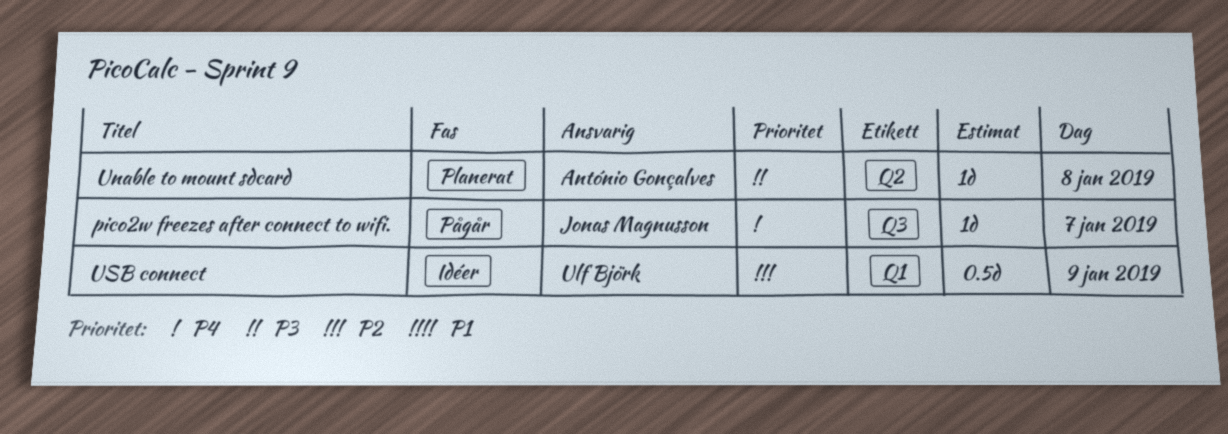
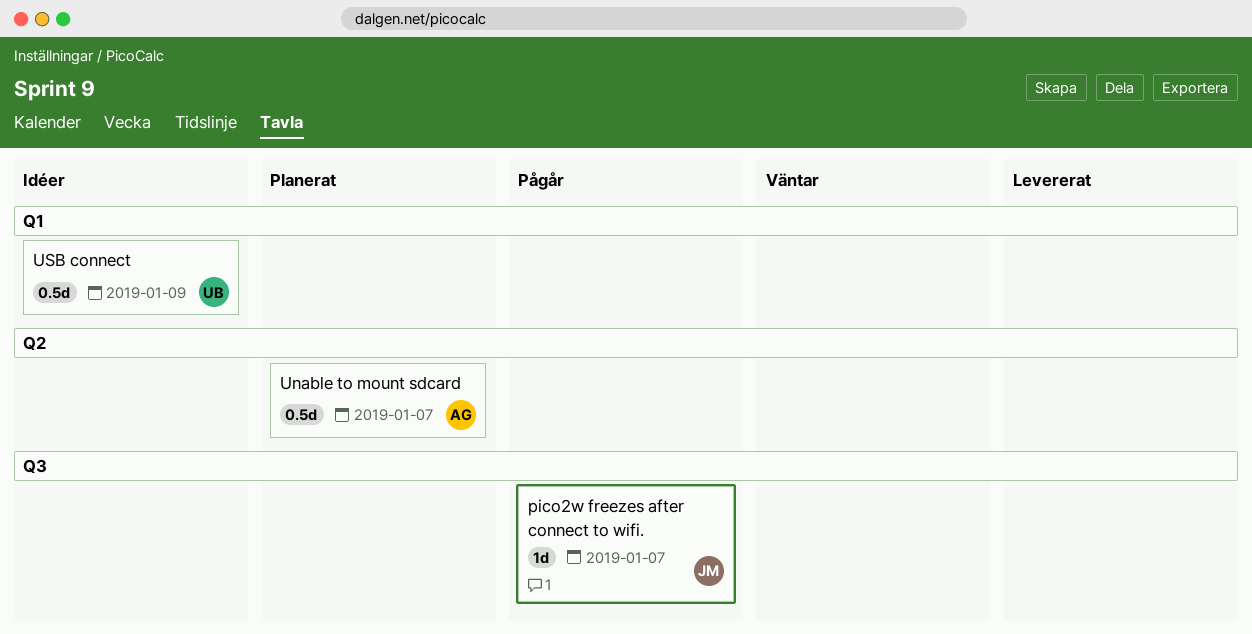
Unable to mount sdcard, estimate: 1d -> 0.5d
Unable to mount sdcard, day: Jan 8 -> Jan 7

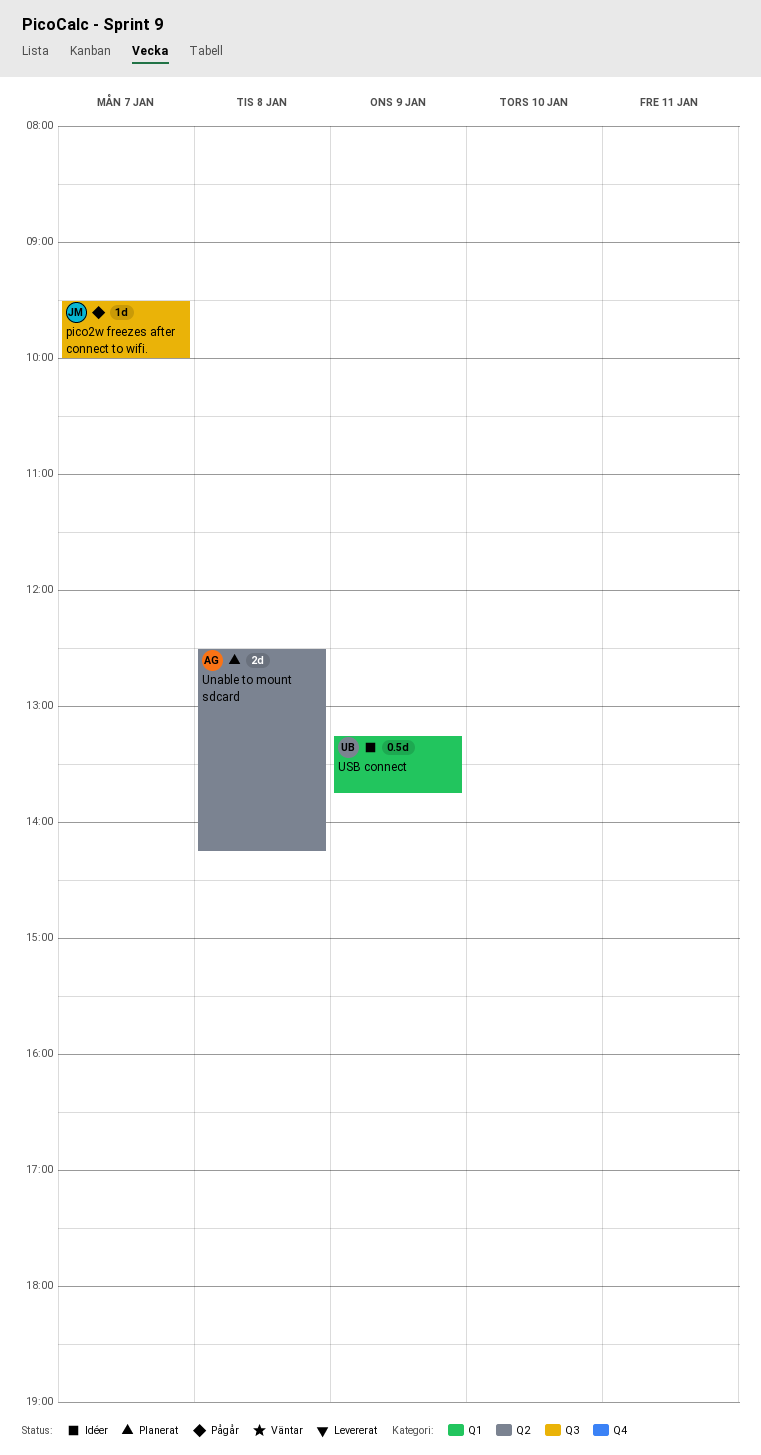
Unable to mount sdcard, estimate: 0.5d -> 2d
Unable to mount sdcard, day: Jan 7 -> Jan 8

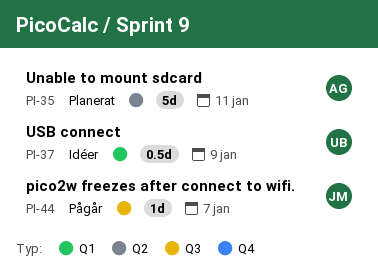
Unable to mount sdcard, estimate: 2d -> 5d
Unable to mount sdcard, day: Jan 8 -> Jan 11

